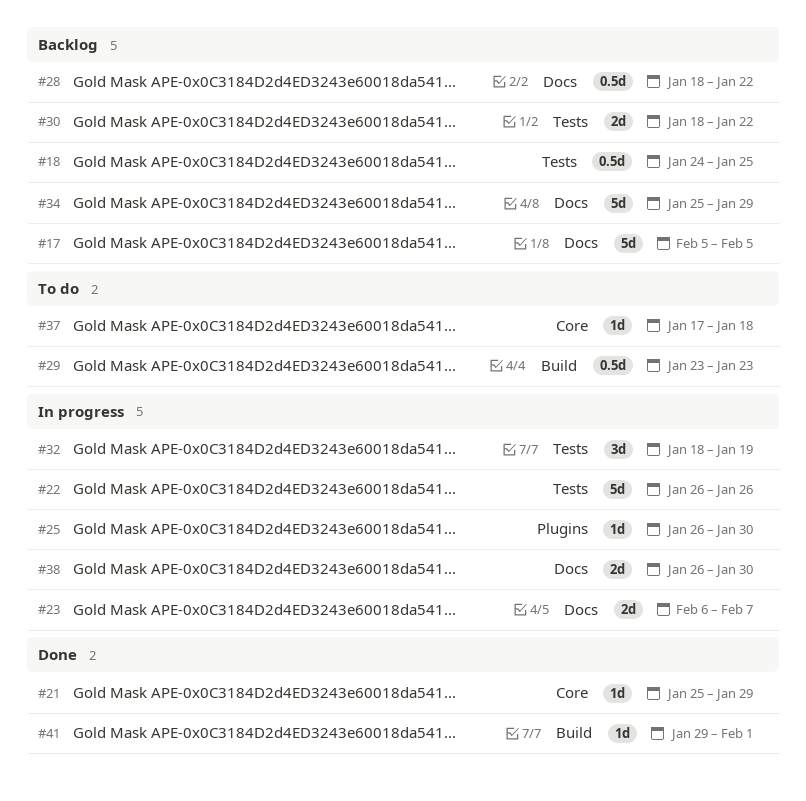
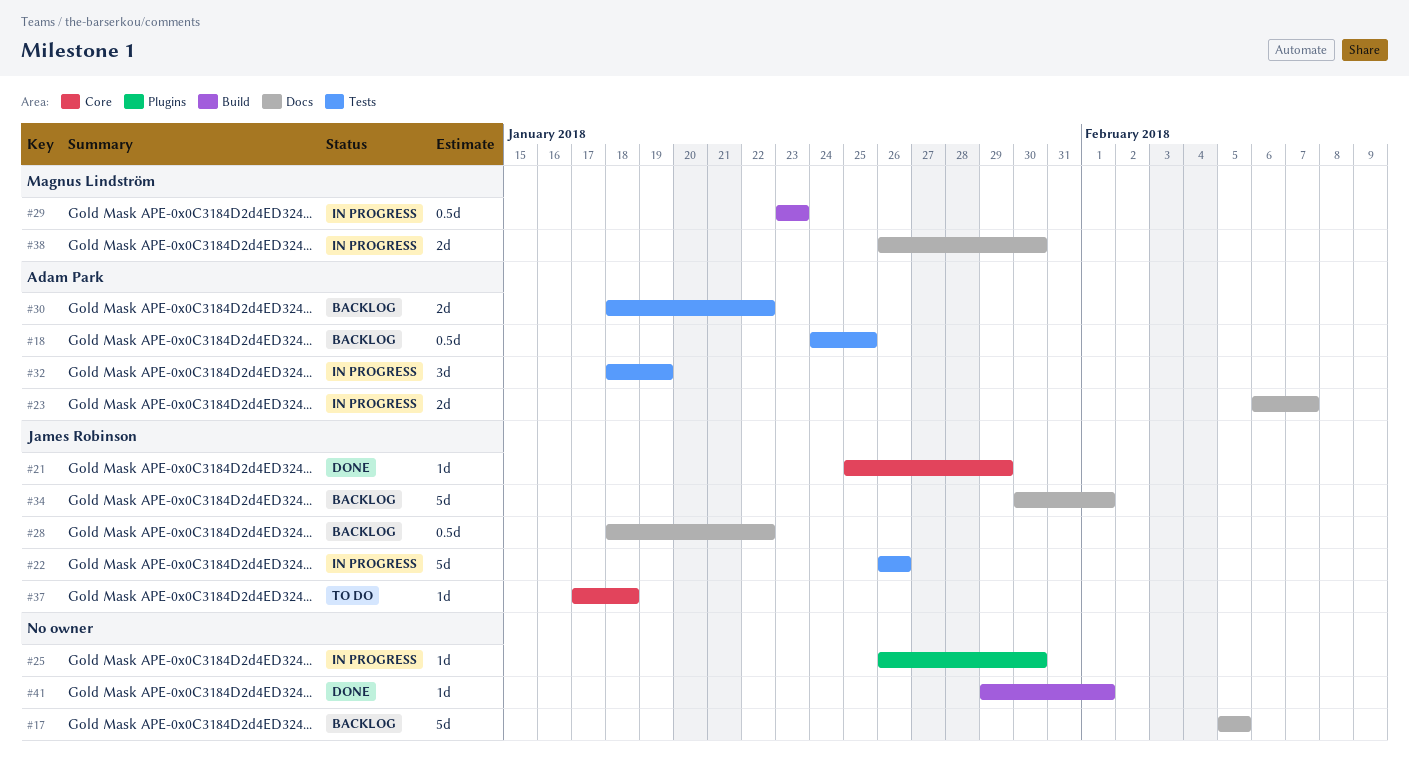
#29, status: To do -> In progress
#34, start: Jan 25 -> Jan 30
#34, due: Jan 29 -> Feb 1

